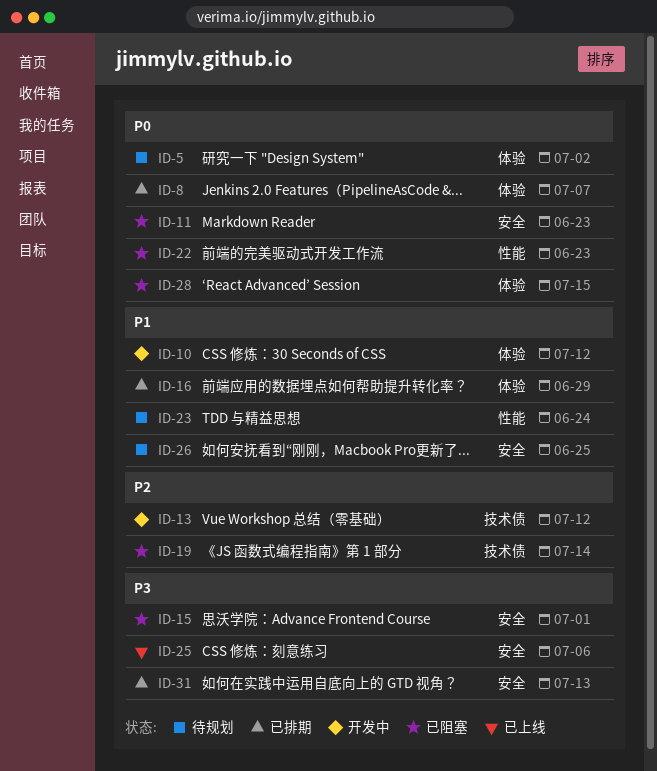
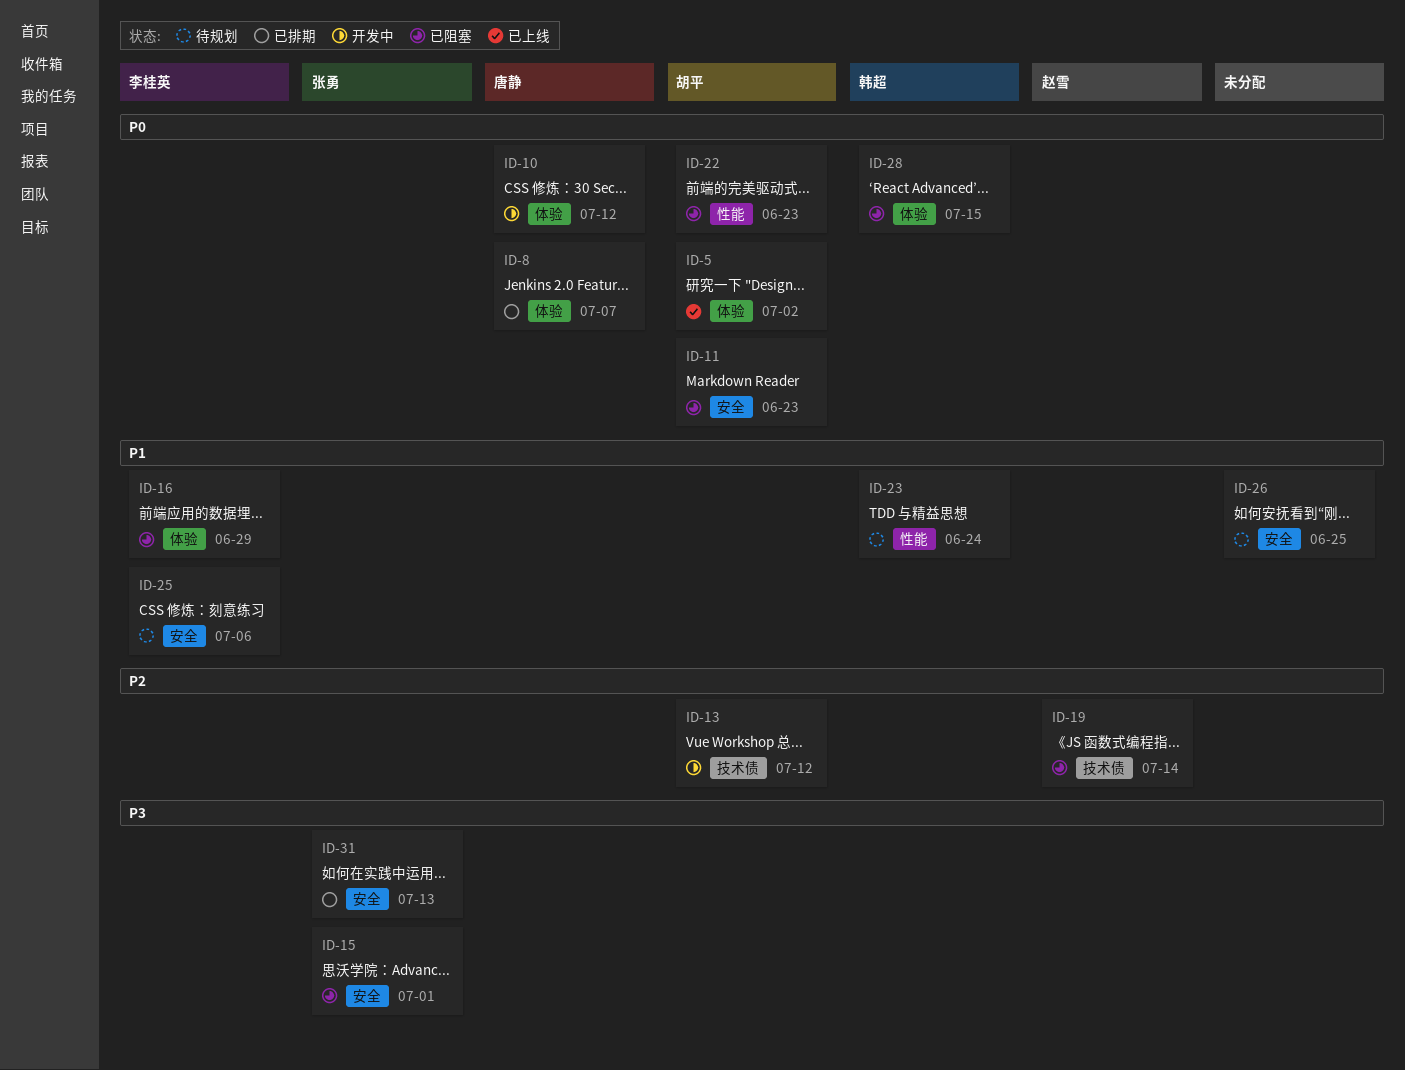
ID-5, status: 待规划 -> 已上线
ID-10, priority: P1 -> P0
ID-16, status: 已排期 -> 已阻塞
ID-25, status: 已上线 -> 待规划
ID-25, priority: P3 -> P1

